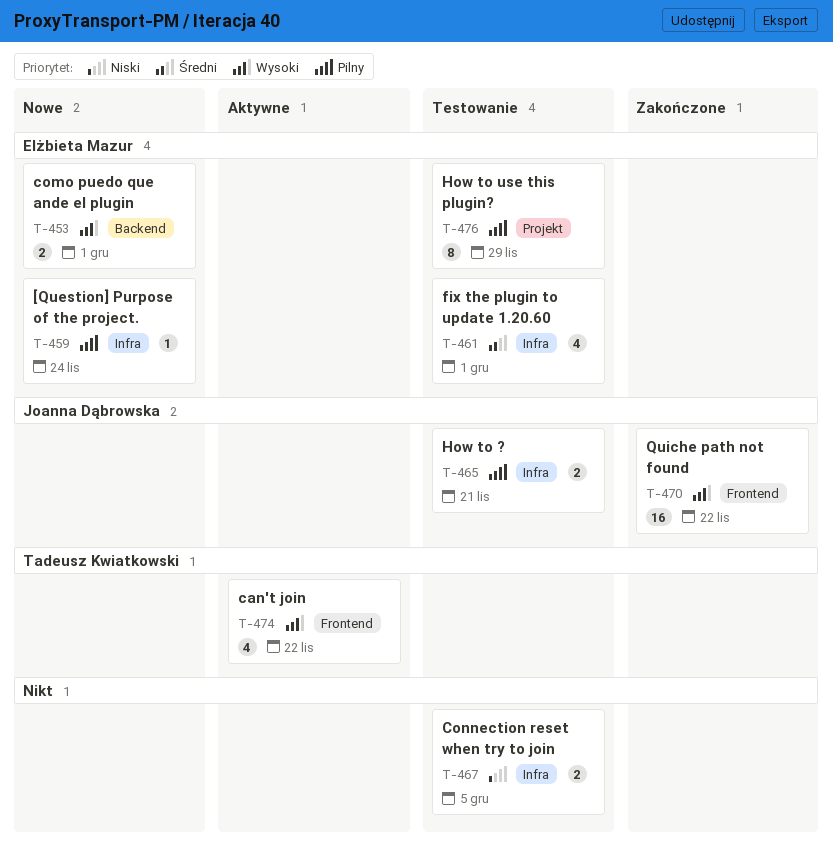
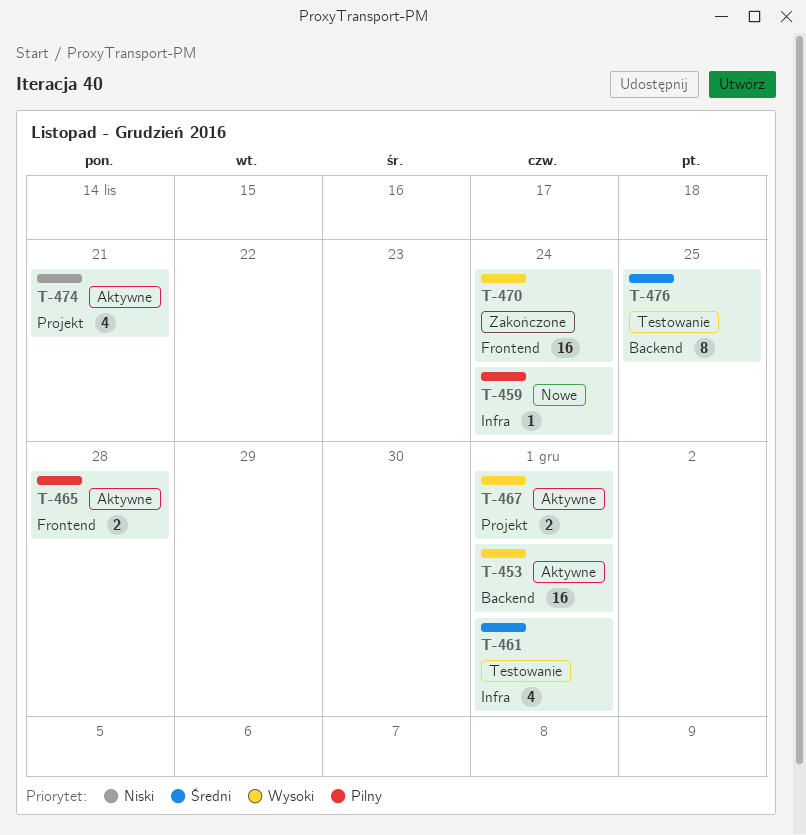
T-453, status: Nowe -> Aktywne
T-453, estimate: 2 -> 16
T-465, status: Testowanie -> Aktywne
T-465, label: Infra -> Frontend
T-465, due: Nov 21 -> Nov 28
T-467, status: Testowanie -> Aktywne
T-467, priority: Niski -> Wysoki
T-467, label: Infra -> Projekt
T-467, due: Dec 5 -> Dec 1
T-470, due: Nov 22 -> Nov 24
T-474, priority: Wysoki -> Niski
T-474, label: Frontend -> Projekt
T-474, due: Nov 22 -> Nov 21
T-476, priority: Pilny -> Średni
T-476, label: Projekt -> Backend
T-476, due: Nov 29 -> Nov 25

